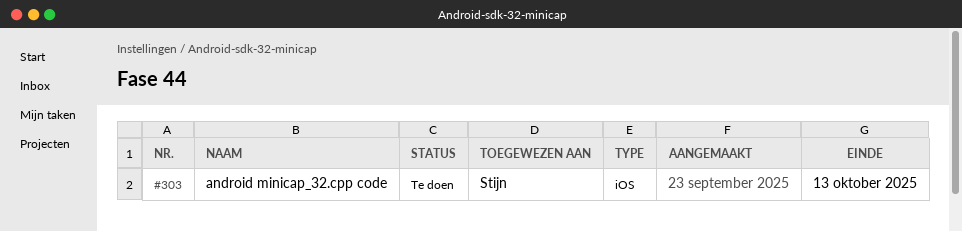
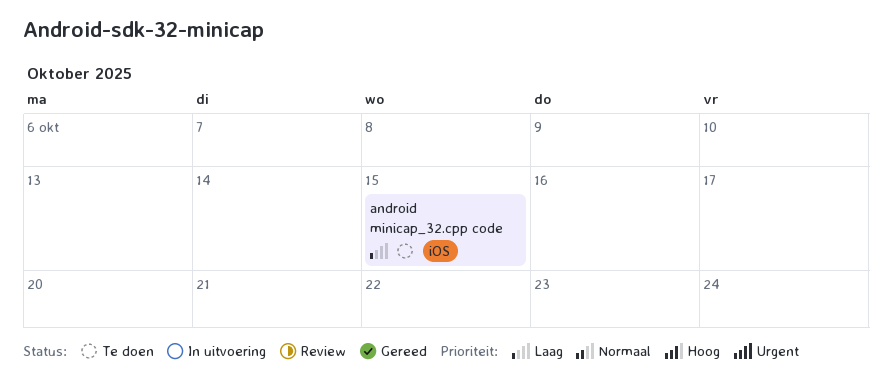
android minicap_32.cpp code, due: Oct 13 -> Oct 15

